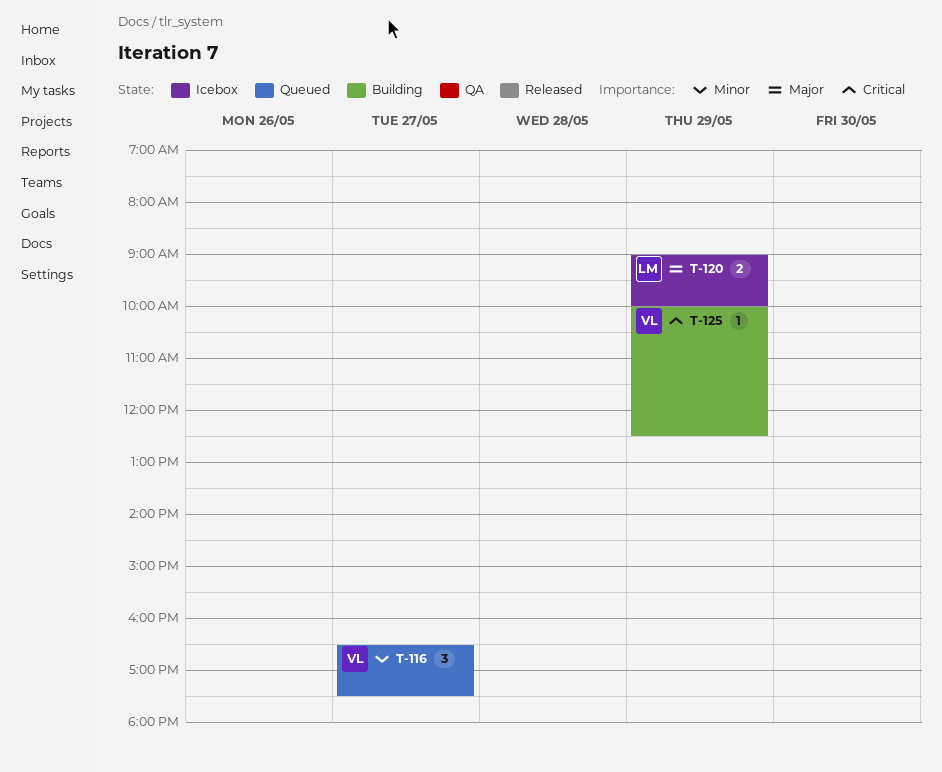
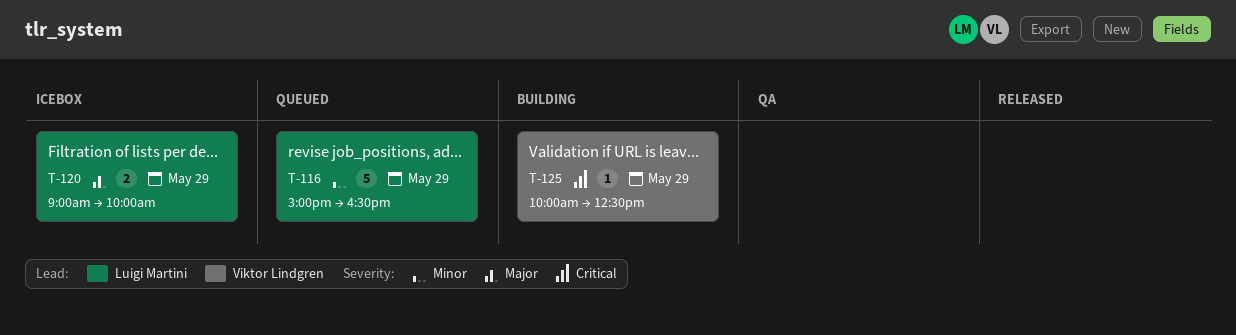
T-116, owner: Viktor Lindgren -> Luigi Martini
T-116, estimate: 3 -> 5
T-116, day: May 27 -> May 29
T-116, begins: 16:30 -> 15:00
T-116, ends: 17:30 -> 16:30

